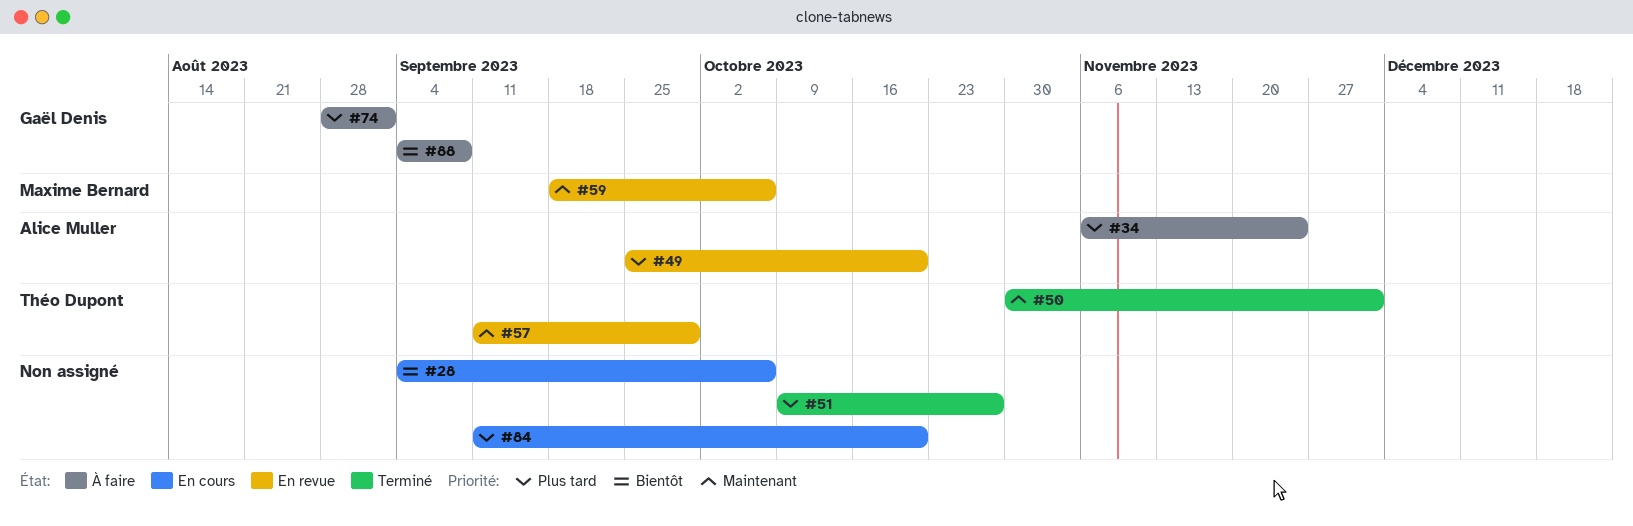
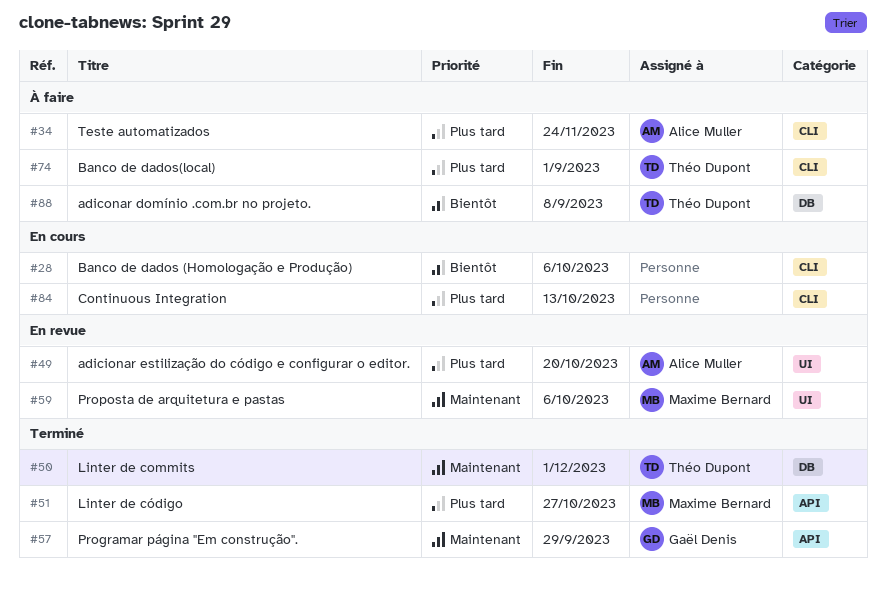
#51, owner: none -> Maxime Bernard
#57, status: En revue -> Terminé
#57, owner: Théo Dupont -> Gaël Denis
#74, owner: Gaël Denis -> Théo Dupont
#84, due: Oct 20 -> Oct 13
#88, owner: Gaël Denis -> Théo Dupont

